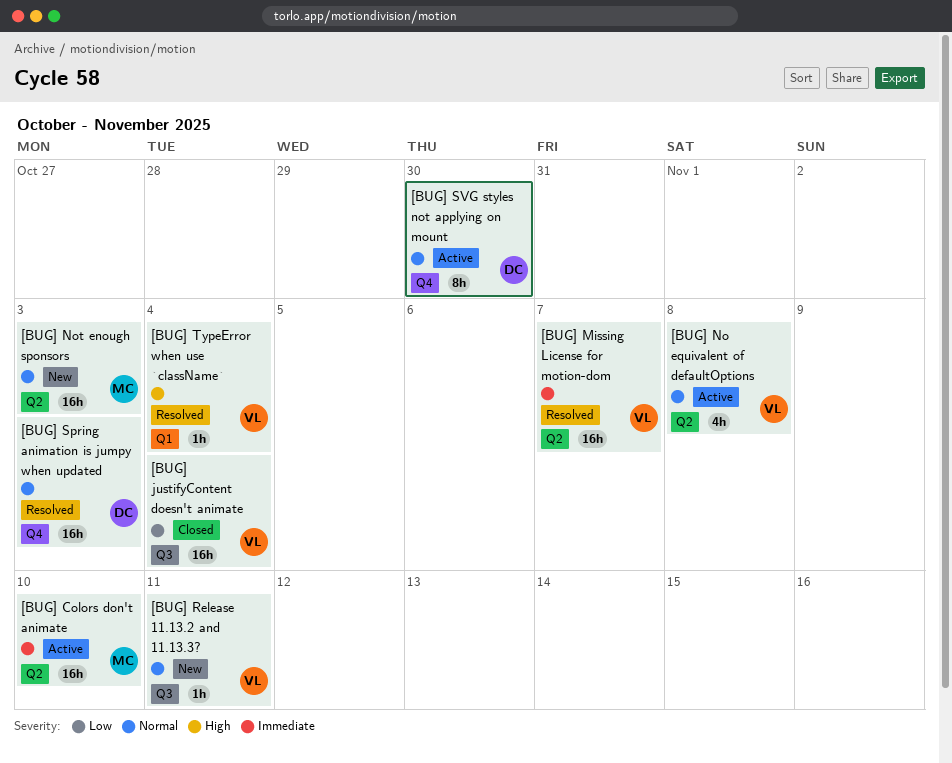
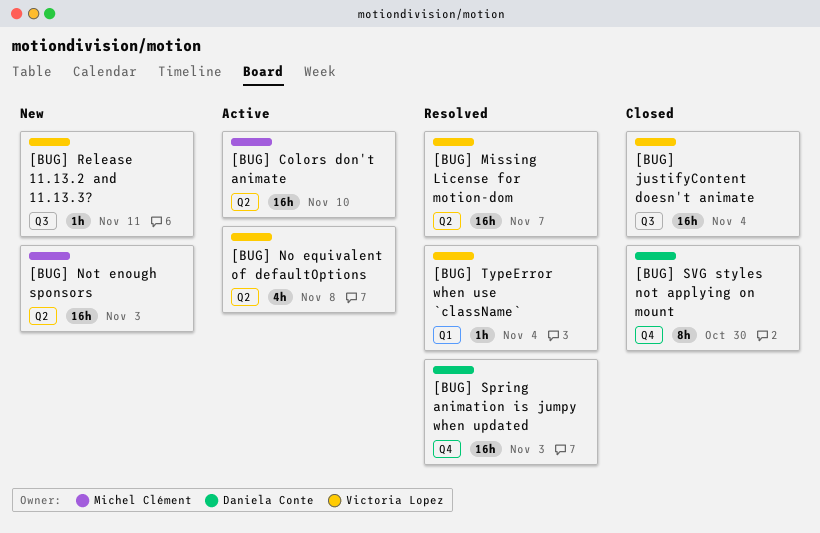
[BUG] SVG styles not applying on mount, status: Active -> Closed

